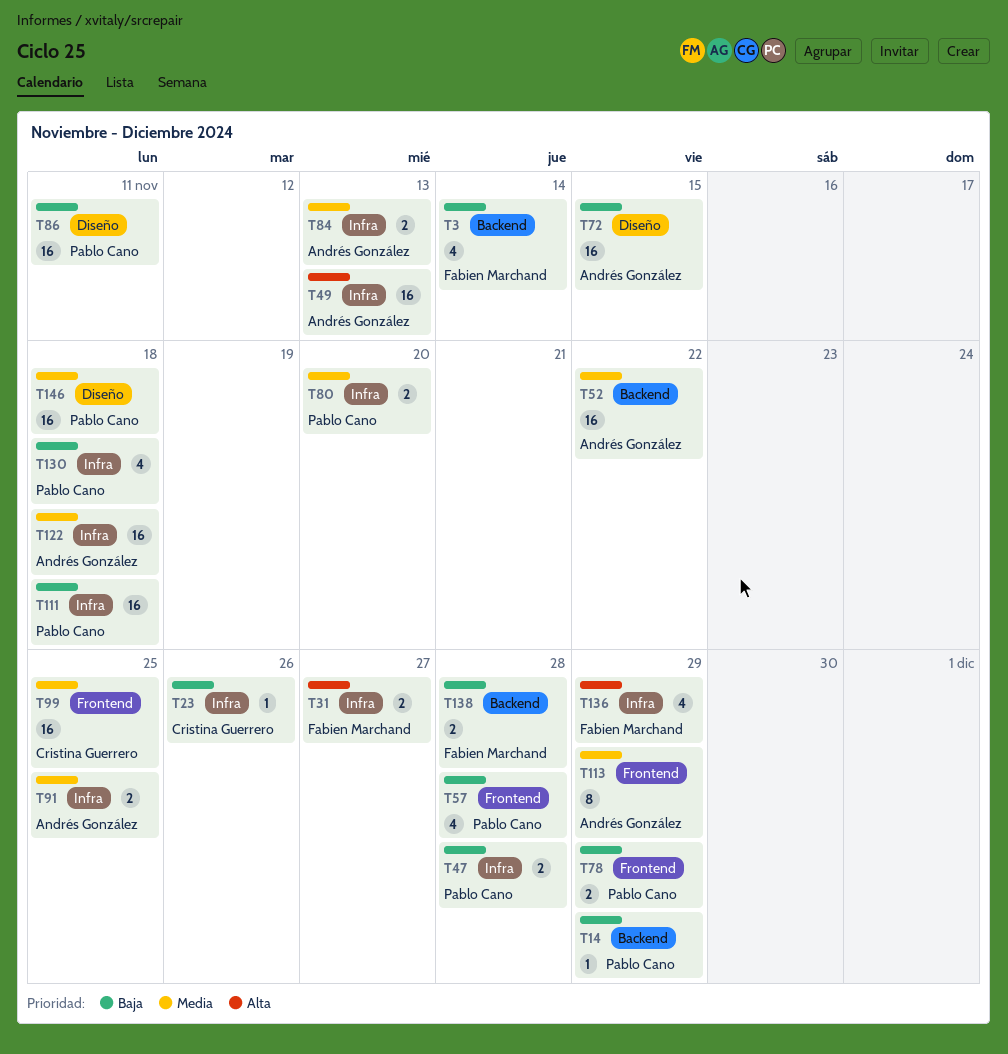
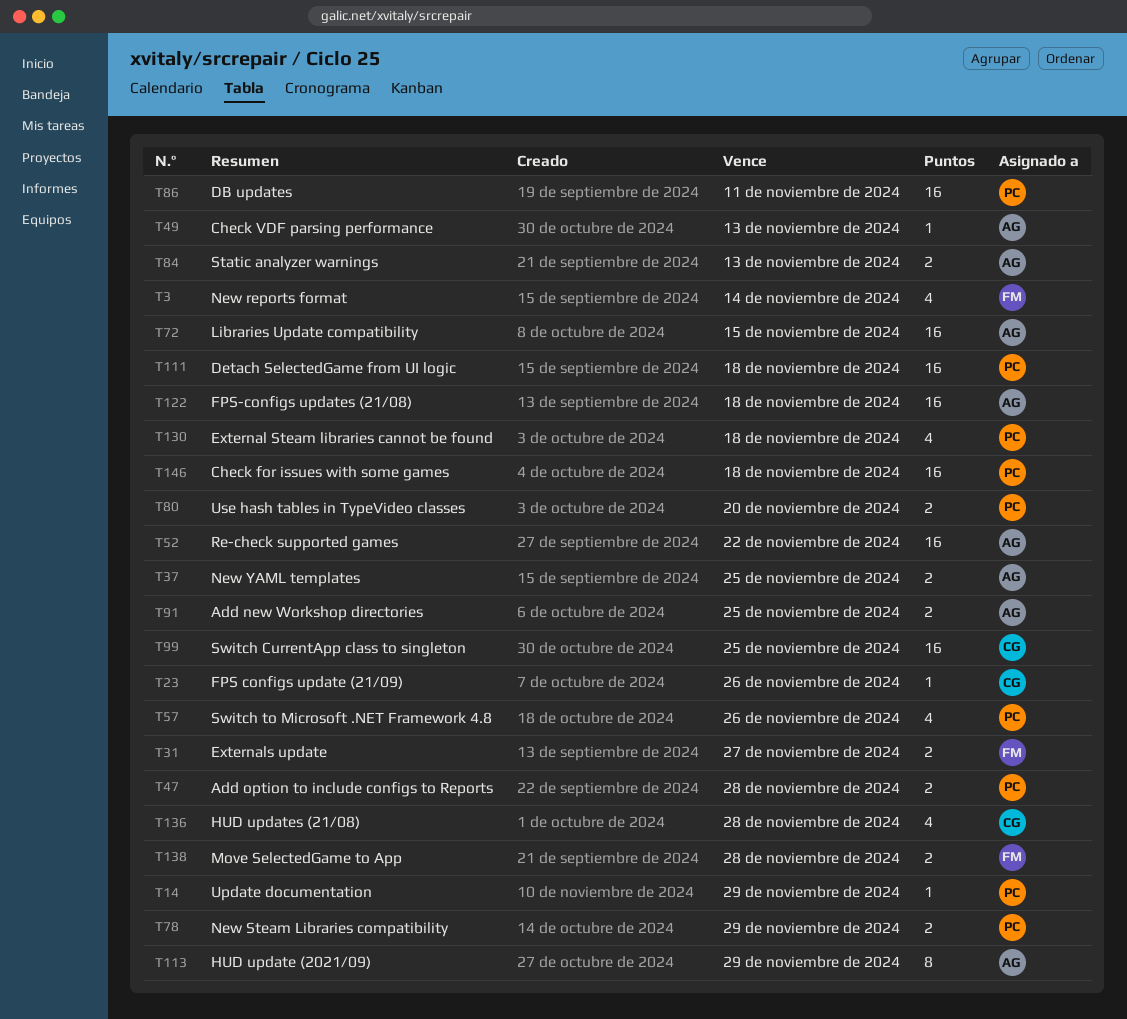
T37: none -> present
T49, estimate: 16 -> 1
T57, due: Nov 28 -> Nov 26
T136, owner: Fabien Marchand -> Cristina Guerrero
T136, due: Nov 29 -> Nov 28

